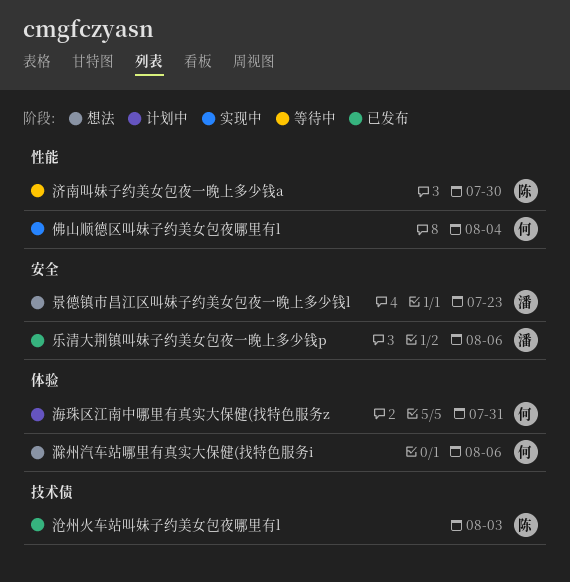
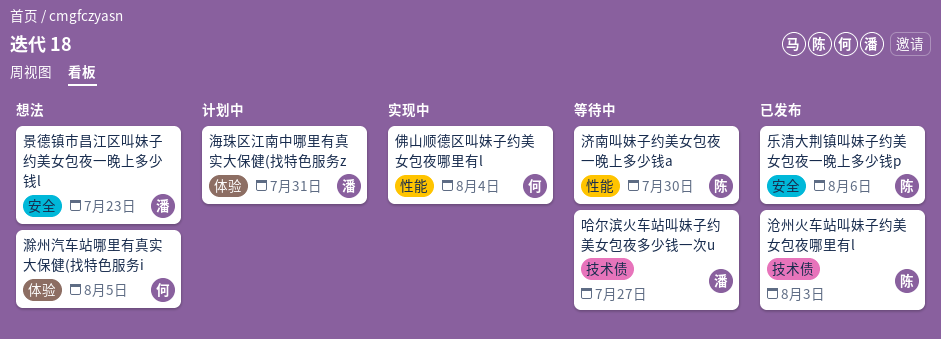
乐清大荆镇叫妹子约美女包夜一晚上多少钱p, owner: 潘 -> 陈
哈尔滨火车站叫妹子约美女包夜多少钱一次u: none -> present
海珠区江南中哪里有真实大保健(找特色服务z, owner: 何 -> 潘
滁州汽车站哪里有真实大保健(找特色服务i, due: Aug 6 -> Aug 5

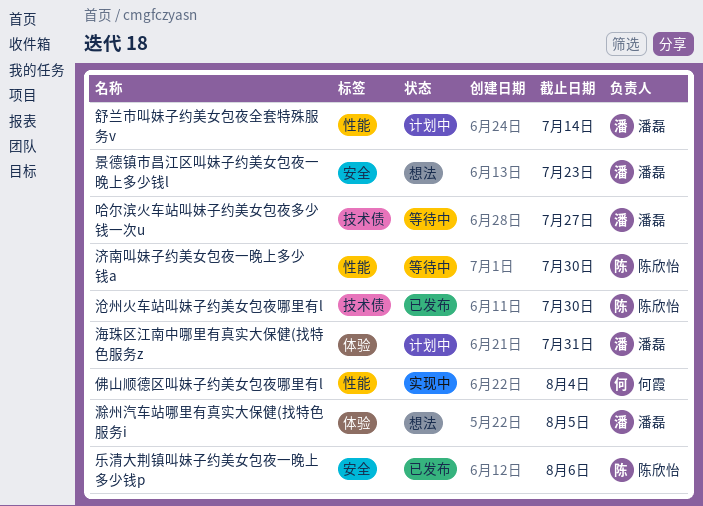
沧州火车站叫妹子约美女包夜哪里有l, due: Aug 3 -> Jul 30
滁州汽车站哪里有真实大保健(找特色服务i, owner: 何霞 -> 潘磊
舒兰市叫妹子约美女包夜全套特殊服务v: none -> present

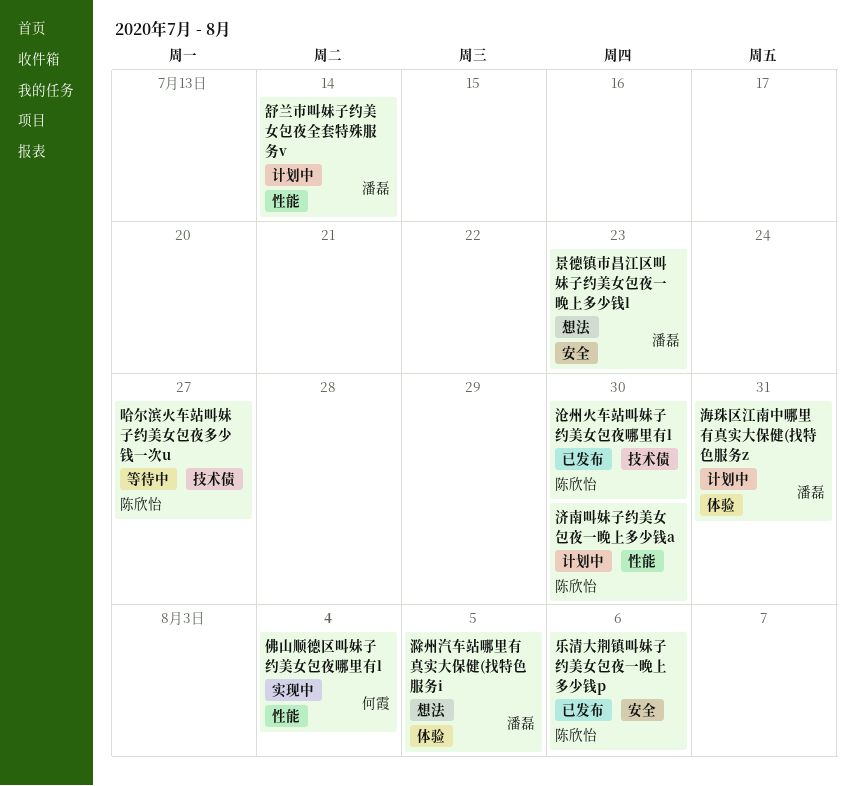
哈尔滨火车站叫妹子约美女包夜多少钱一次u, owner: 潘磊 -> 陈欣怡
济南叫妹子约美女包夜一晚上多少钱a, status: 等待中 -> 计划中

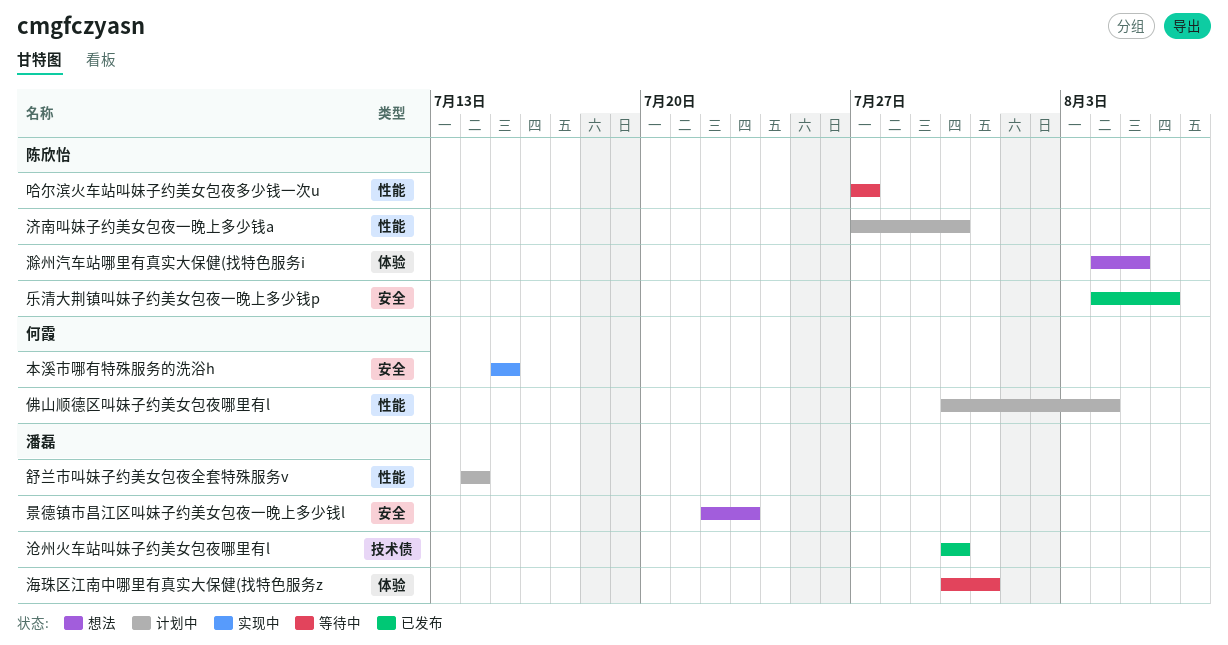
佛山顺德区叫妹子约美女包夜哪里有l, status: 实现中 -> 计划中
哈尔滨火车站叫妹子约美女包夜多少钱一次u, label: 技术债 -> 性能
本溪市哪有特殊服务的洗浴h: none -> present
沧州火车站叫妹子约美女包夜哪里有l, owner: 陈欣怡 -> 潘磊
海珠区江南中哪里有真实大保健(找特色服务z, status: 计划中 -> 等待中
滁州汽车站哪里有真实大保健(找特色服务i, owner: 潘磊 -> 陈欣怡

